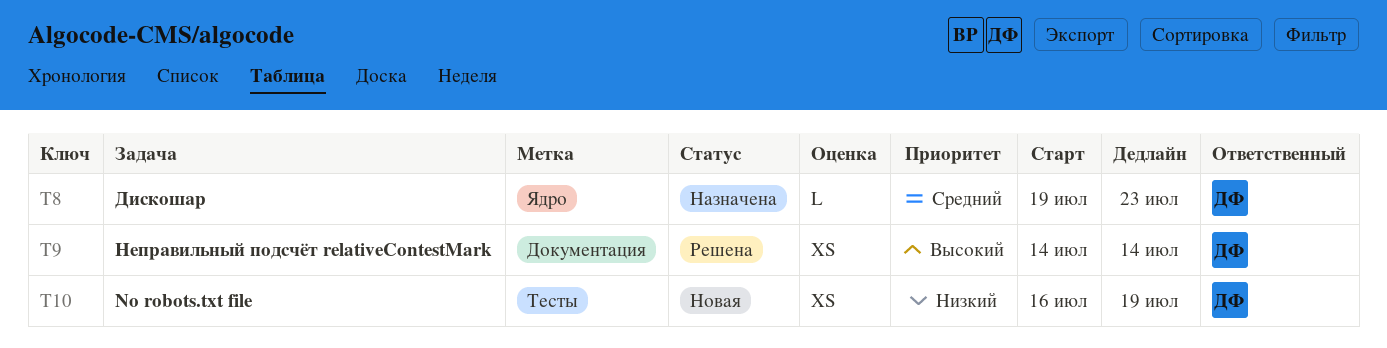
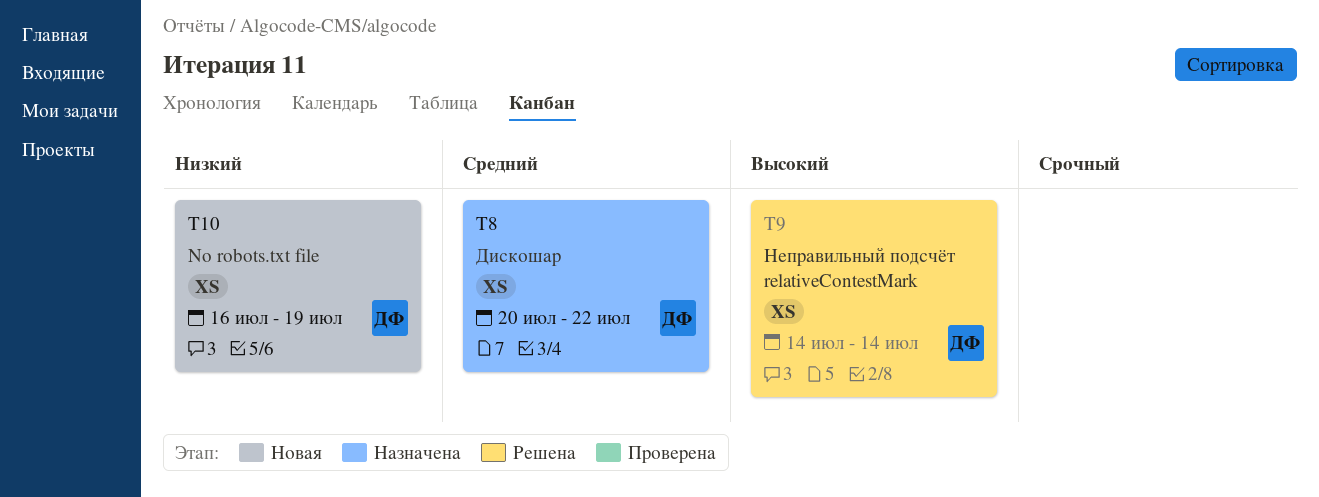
T8, estimate: L -> XS
T8, start: Jul 19 -> Jul 20
T8, due: Jul 23 -> Jul 22

